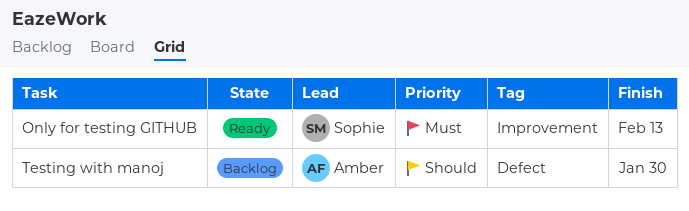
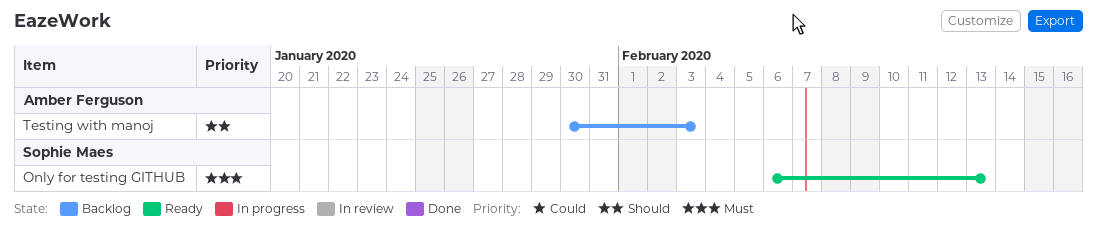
Testing with manoj, due: Jan 30 -> Feb 3

